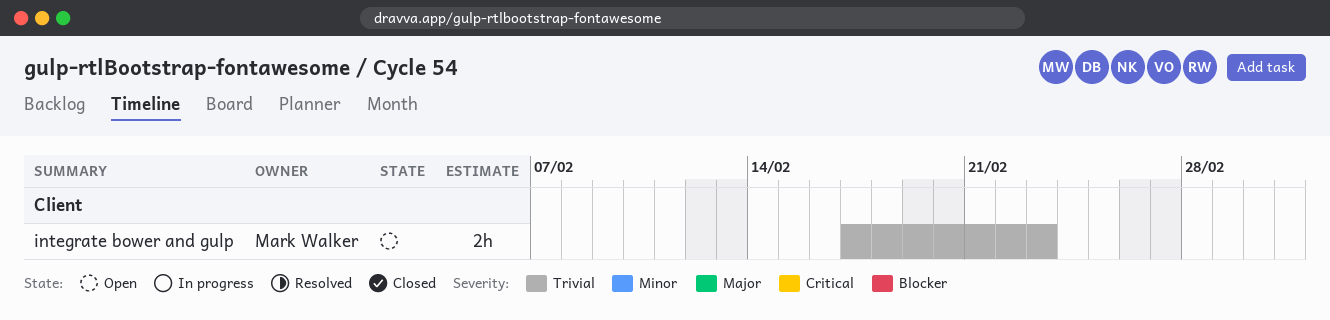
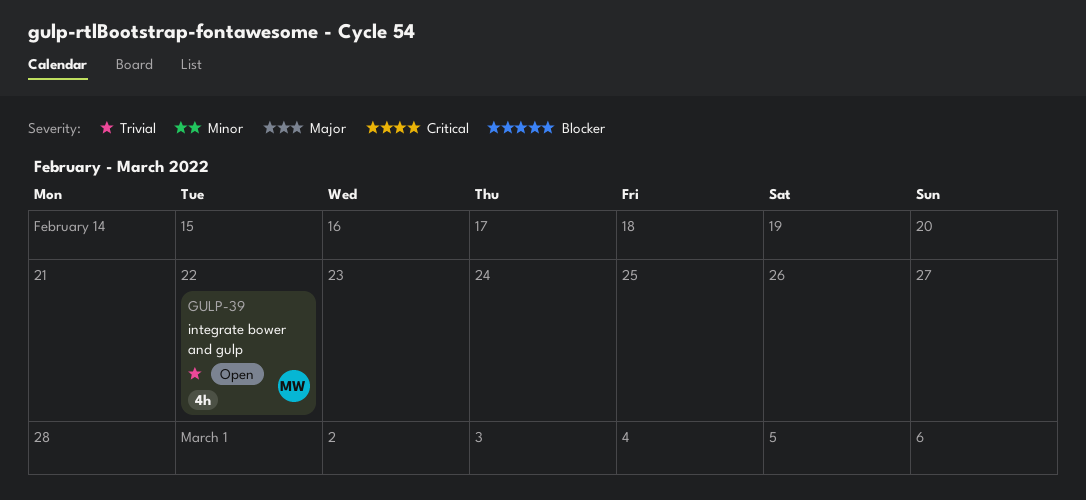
integrate bower and gulp, estimate: 2h -> 4h
integrate bower and gulp, due: Feb 23 -> Feb 22

